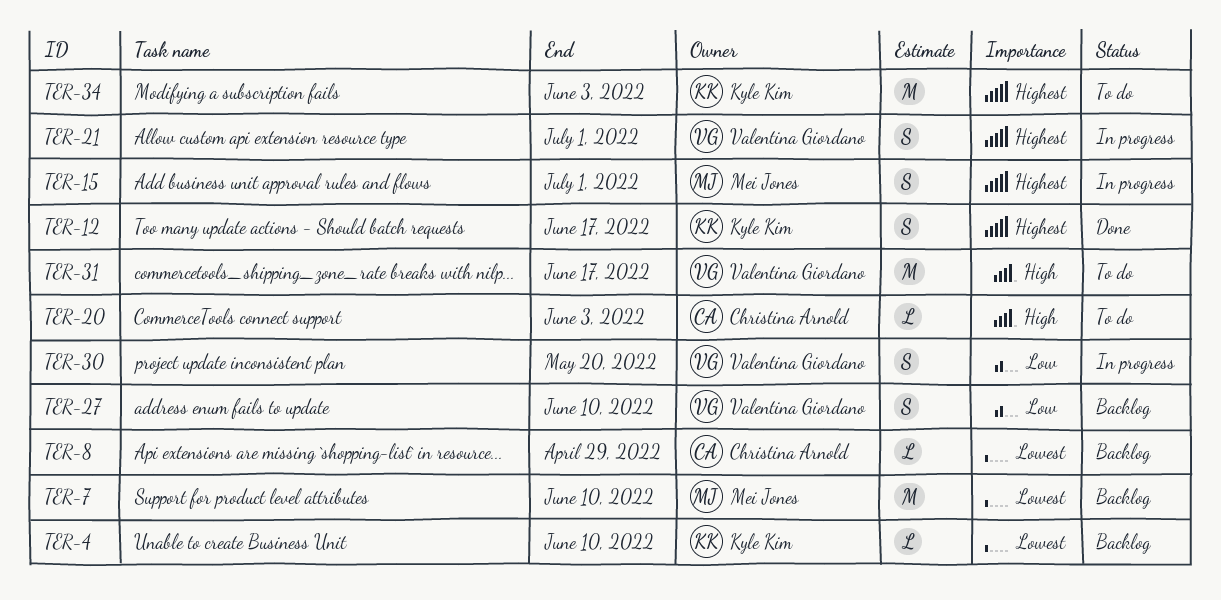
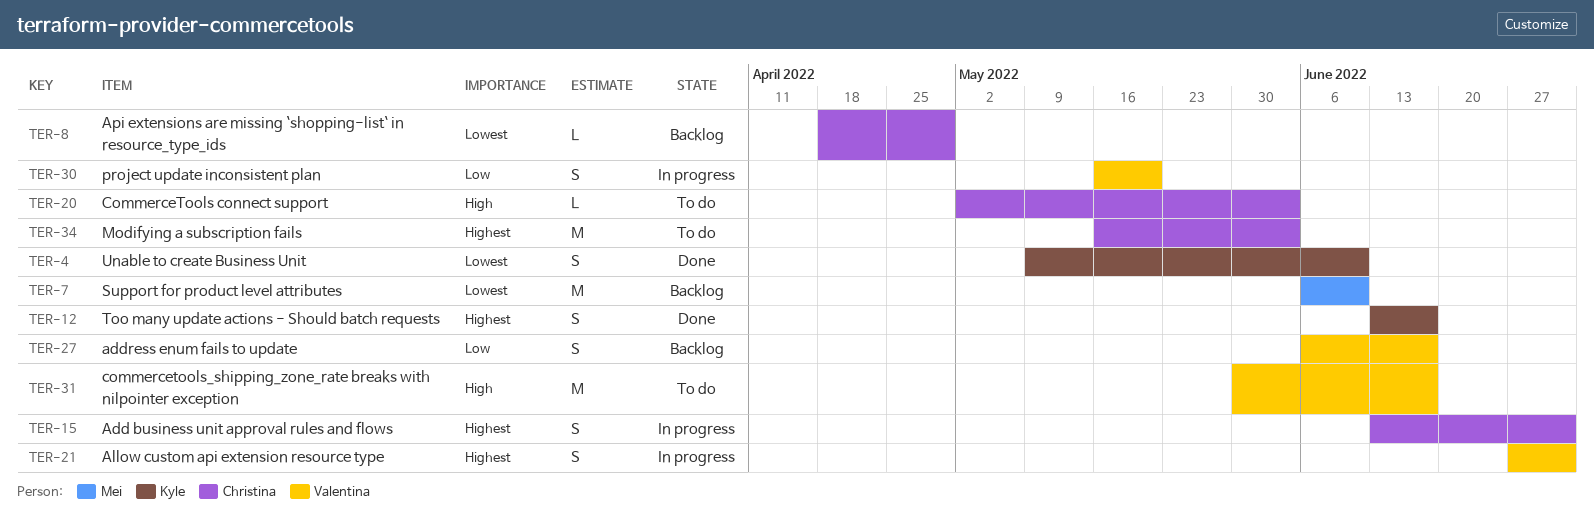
TER-4, status: Backlog -> Done
TER-4, estimate: L -> S
TER-15, owner: Mei Jones -> Christina Arnold
TER-27, due: Jun 10 -> Jun 17
TER-34, owner: Kyle Kim -> Christina Arnold

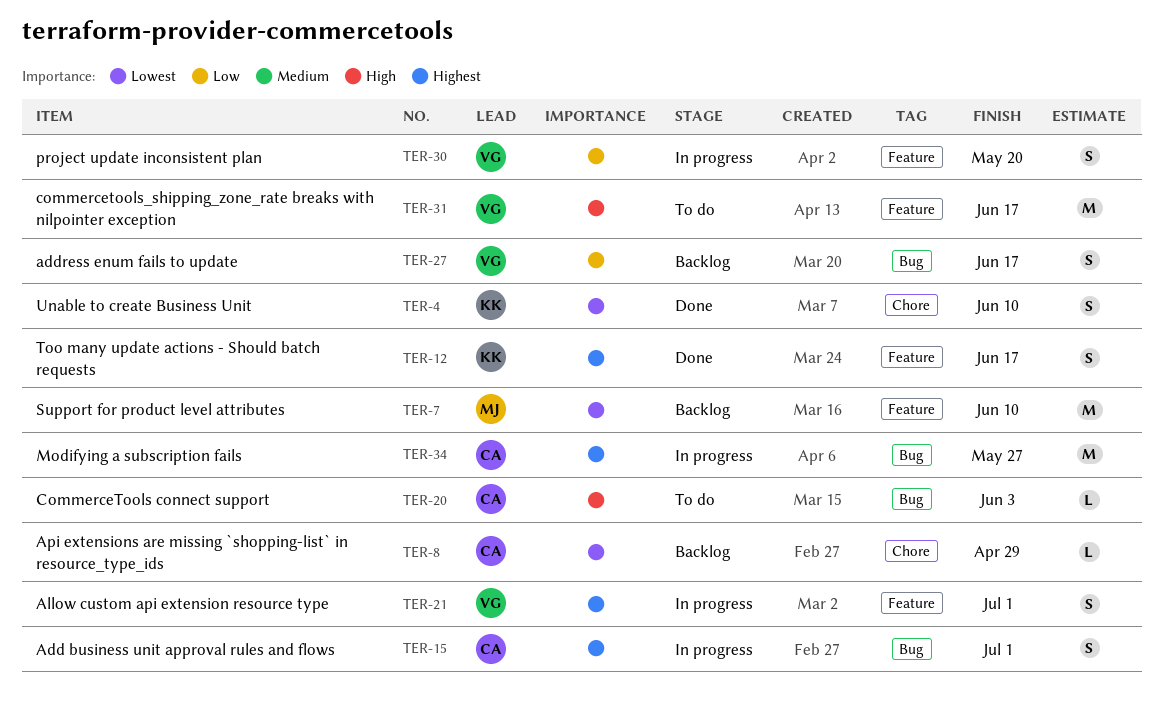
TER-34, status: To do -> In progress
TER-34, due: Jun 3 -> May 27

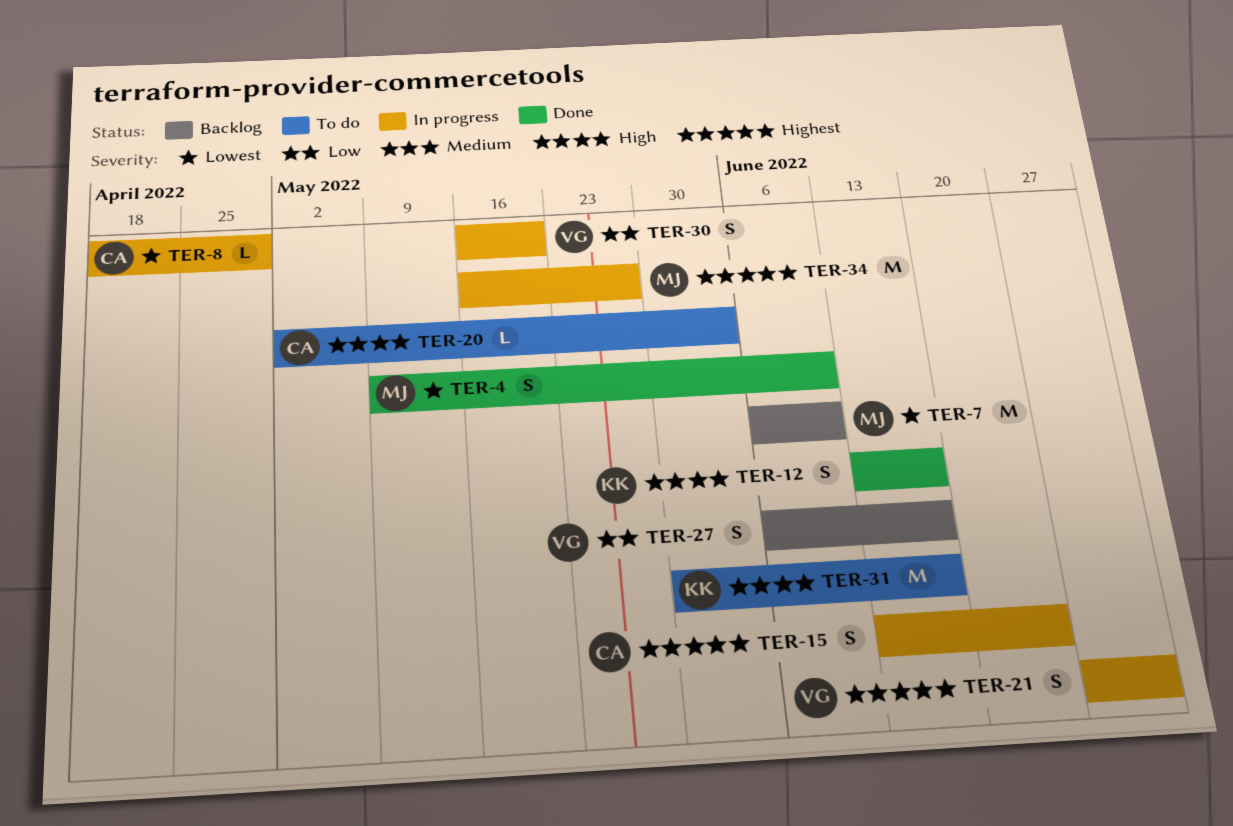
TER-4, owner: KK -> MJ
TER-8, status: Backlog -> In progress
TER-12, priority: Highest -> High
TER-15, due: Jul 1 -> Jun 24
TER-31, owner: VG -> KK
TER-34, owner: CA -> MJ

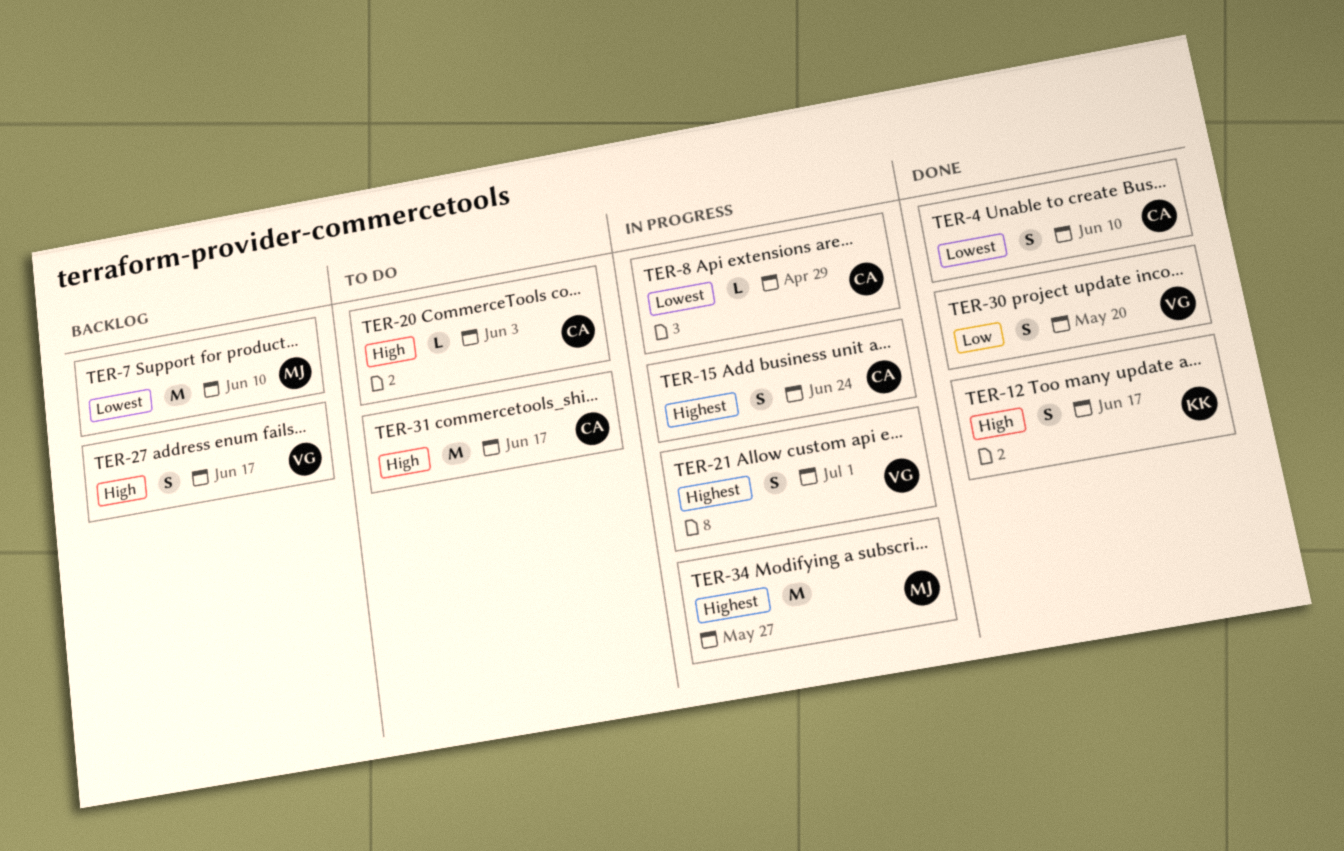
TER-4, owner: MJ -> CA
TER-27, priority: Low -> High
TER-30, status: In progress -> Done
TER-31, owner: KK -> CA

